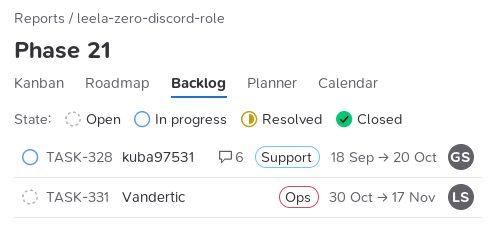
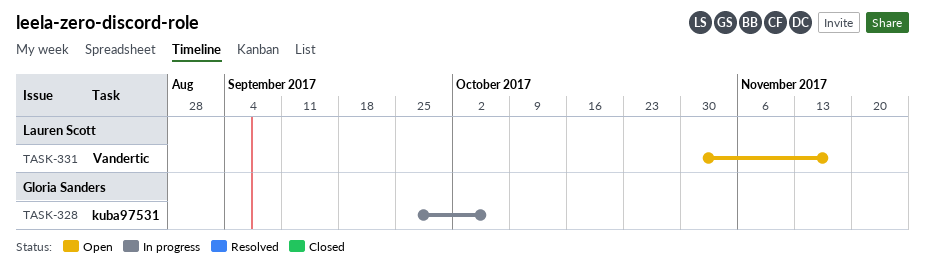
TASK-328, start: Sep 18 -> Sep 25
TASK-328, due: Oct 20 -> Oct 6

